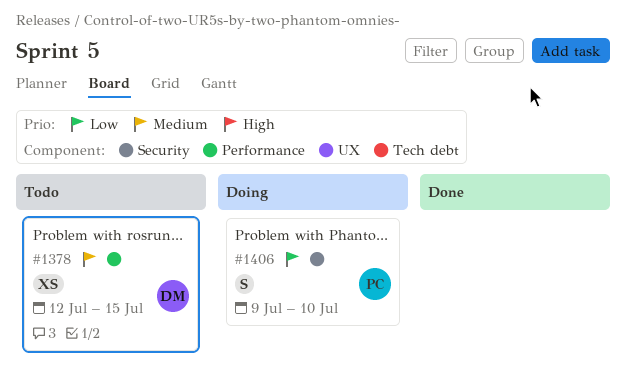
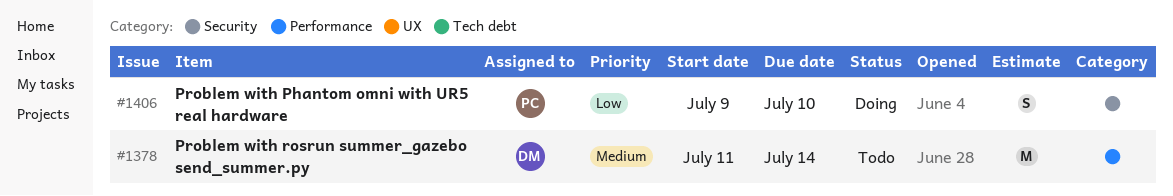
#1378, estimate: XS -> M
#1378, start: Jul 12 -> Jul 11
#1378, due: Jul 15 -> Jul 14

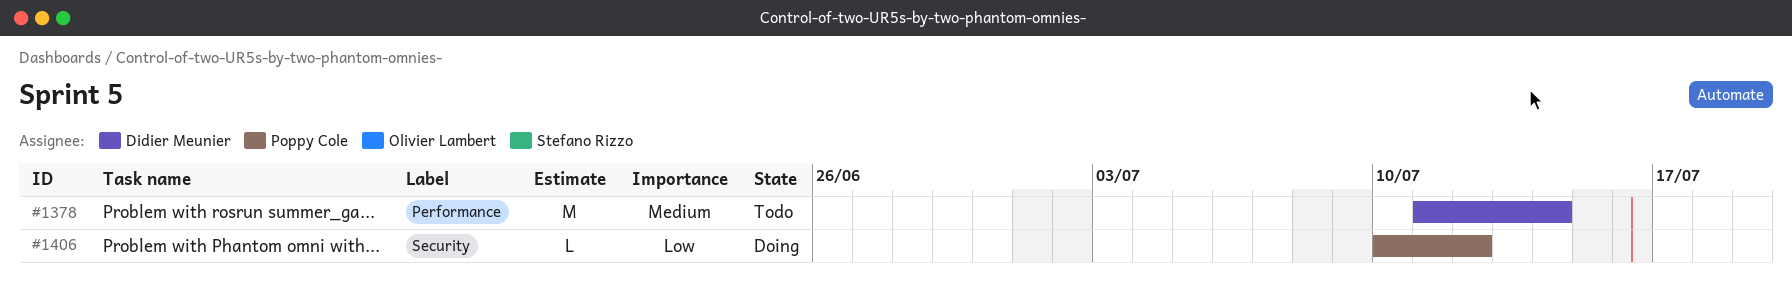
#1406, estimate: S -> L
#1406, start: Jul 9 -> Jul 10
#1406, due: Jul 10 -> Jul 12

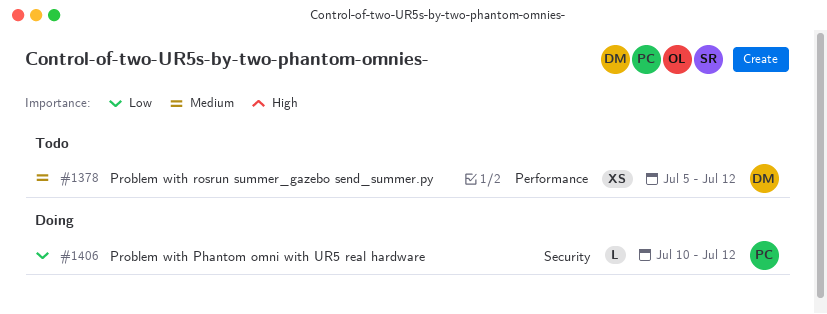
#1378, estimate: M -> XS
#1378, start: Jul 11 -> Jul 5
#1378, due: Jul 14 -> Jul 12

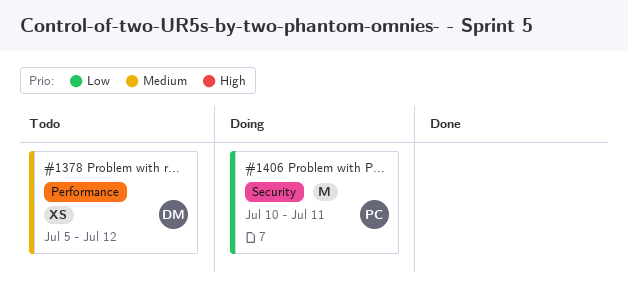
#1406, estimate: L -> M
#1406, due: Jul 12 -> Jul 11

